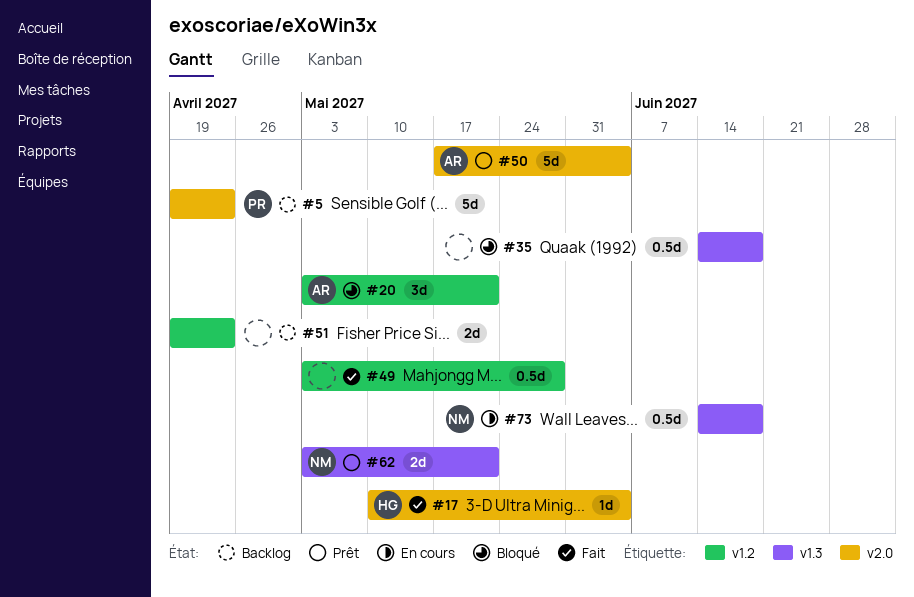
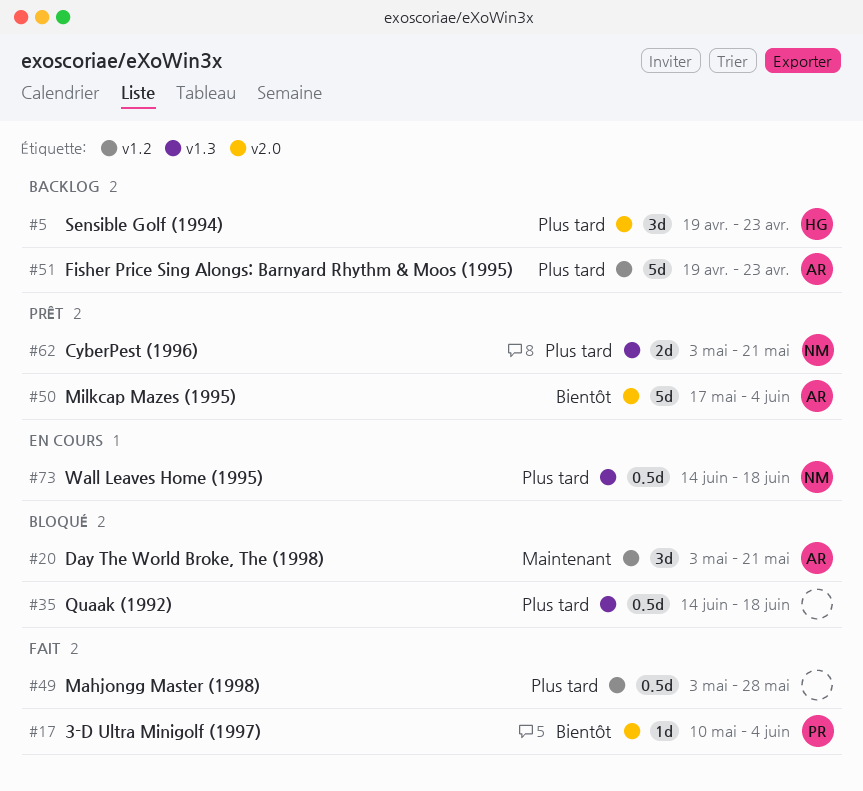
#5, owner: PR -> HG
#5, estimate: 5d -> 3d
#17, owner: HG -> PR
#51, owner: none -> AR
#51, estimate: 2d -> 5d

